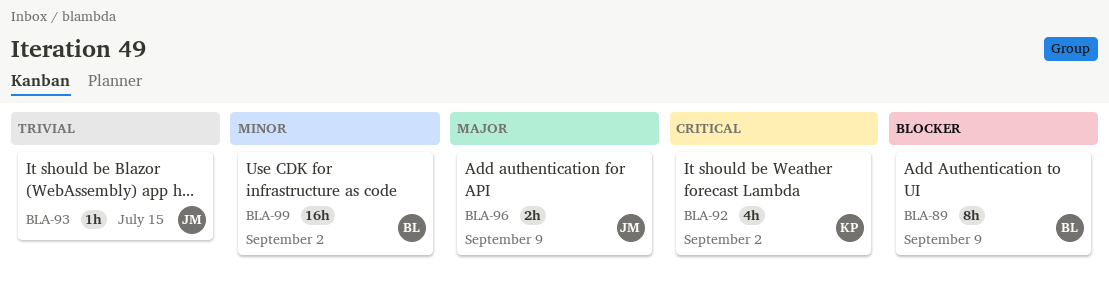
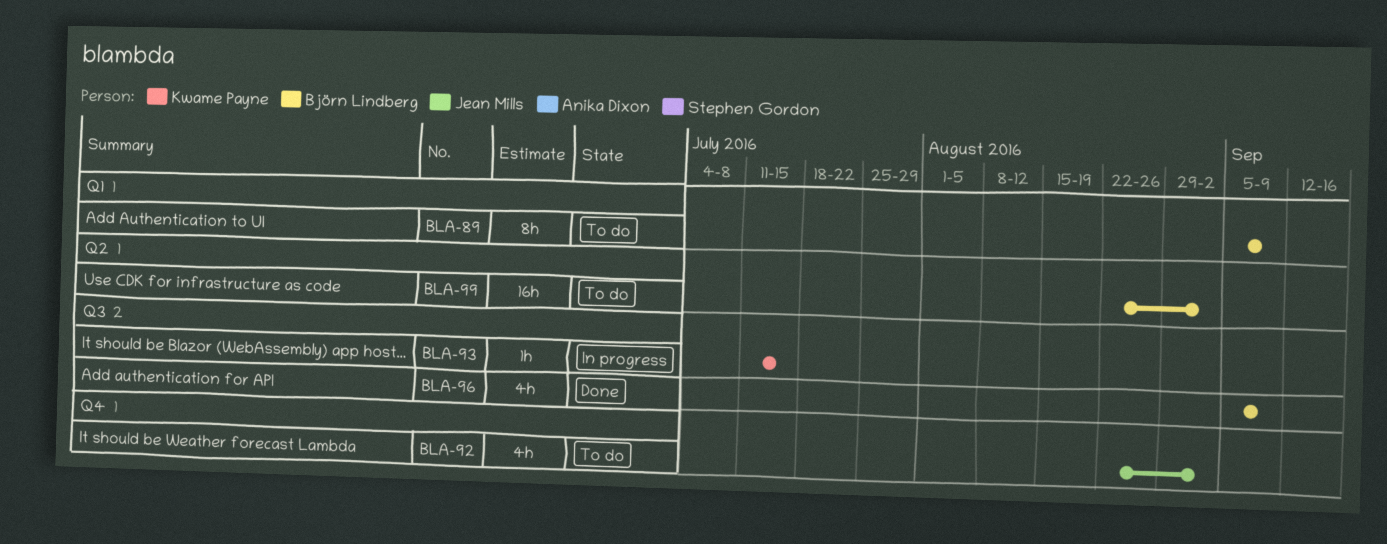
BLA-92, owner: Kwame Payne -> Jean Mills
BLA-93, owner: Jean Mills -> Kwame Payne
BLA-96, owner: Jean Mills -> Björn Lindberg
BLA-96, estimate: 2h -> 4h

